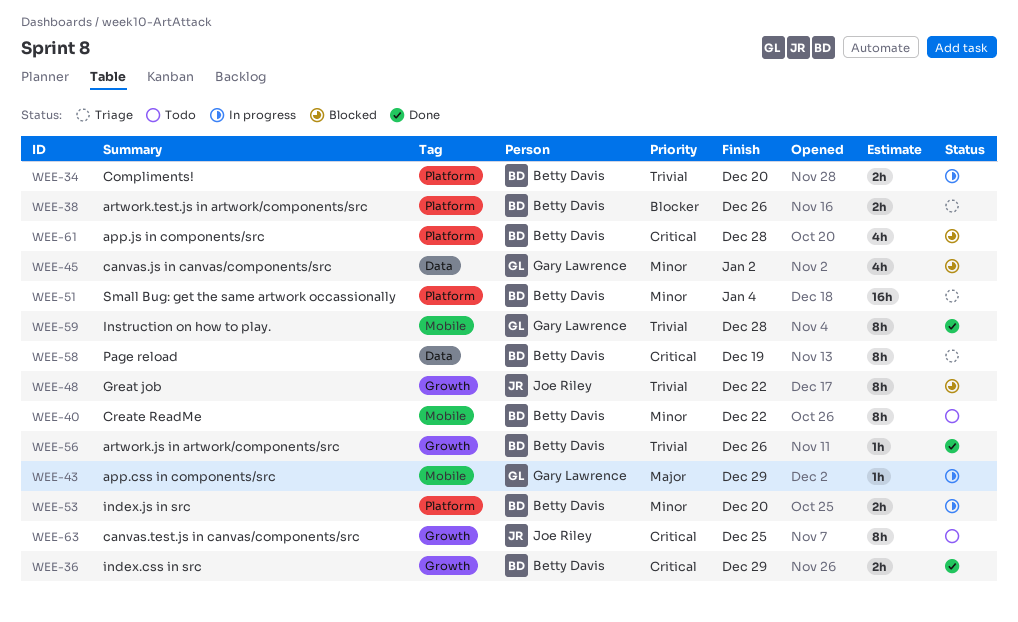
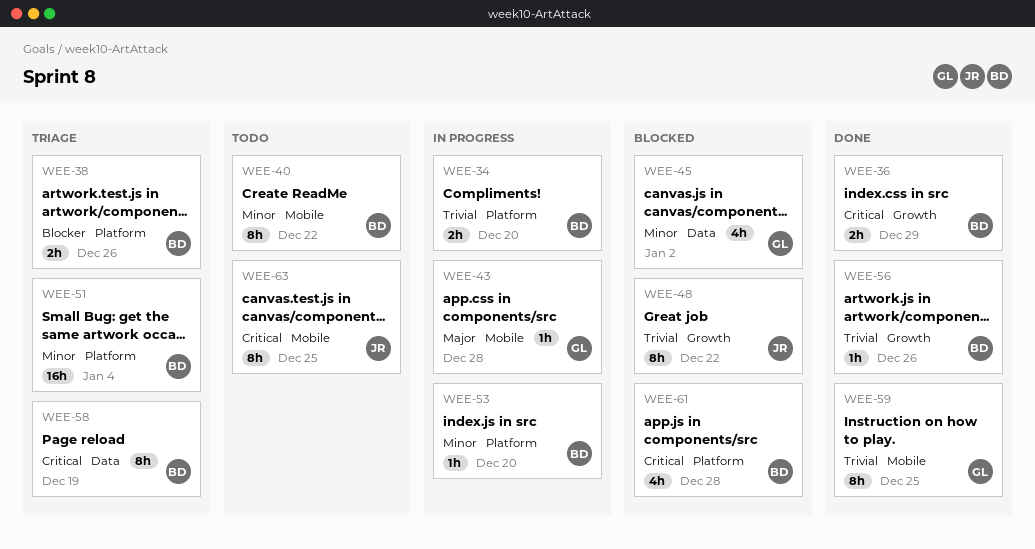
WEE-43, due: Dec 29 -> Dec 28
WEE-53, estimate: 2h -> 1h
WEE-59, due: Dec 28 -> Dec 25
WEE-63, label: Growth -> Mobile

